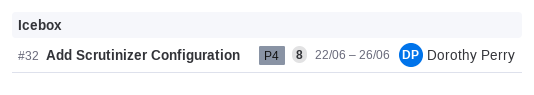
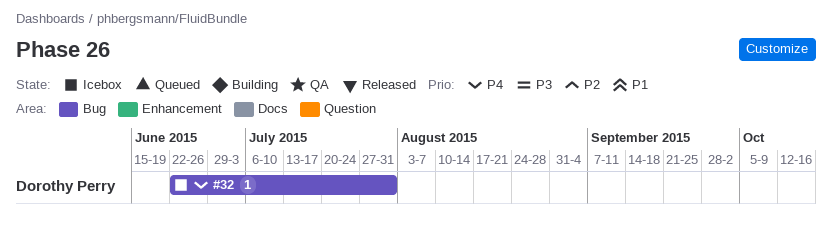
#32, estimate: 8 -> 1
#32, due: Jun 26 -> Jul 31

